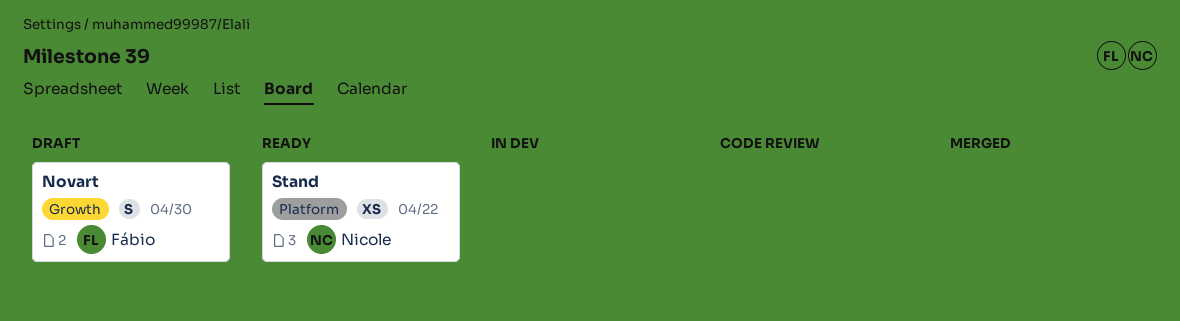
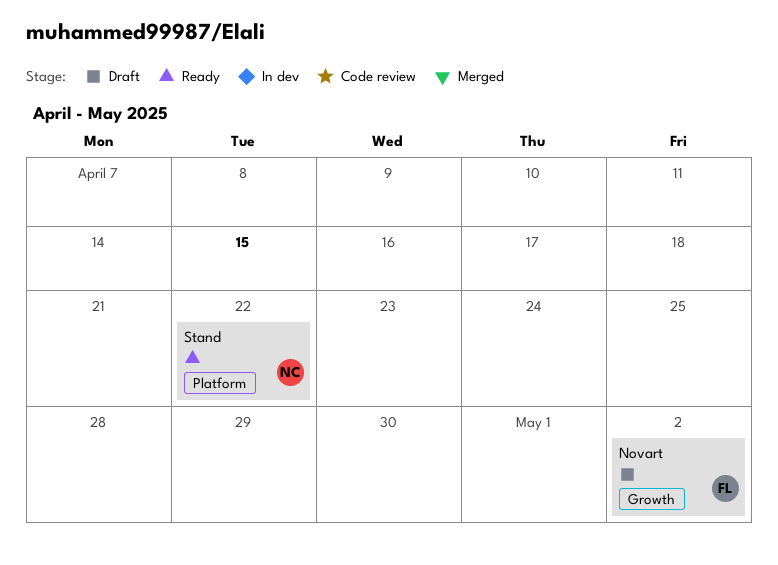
Novart, due: Apr 30 -> May 2

